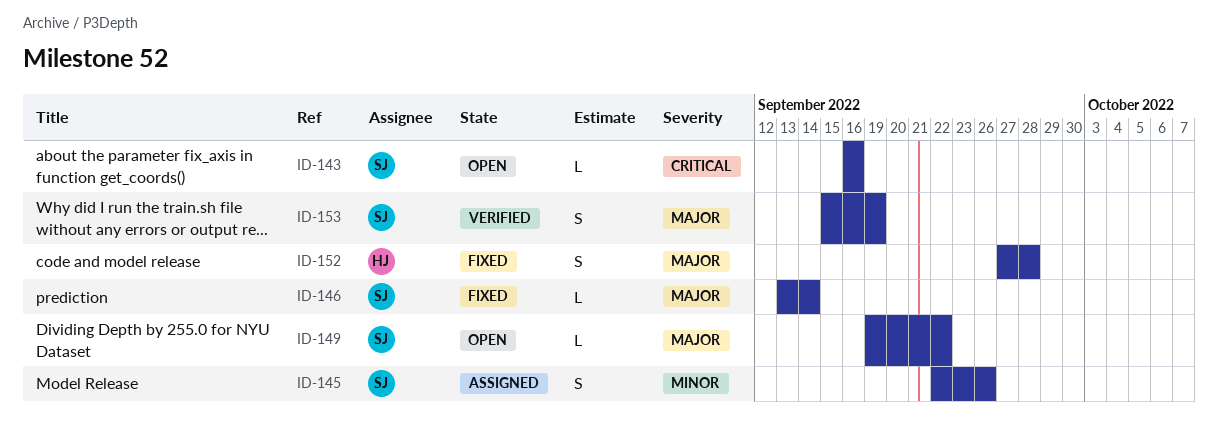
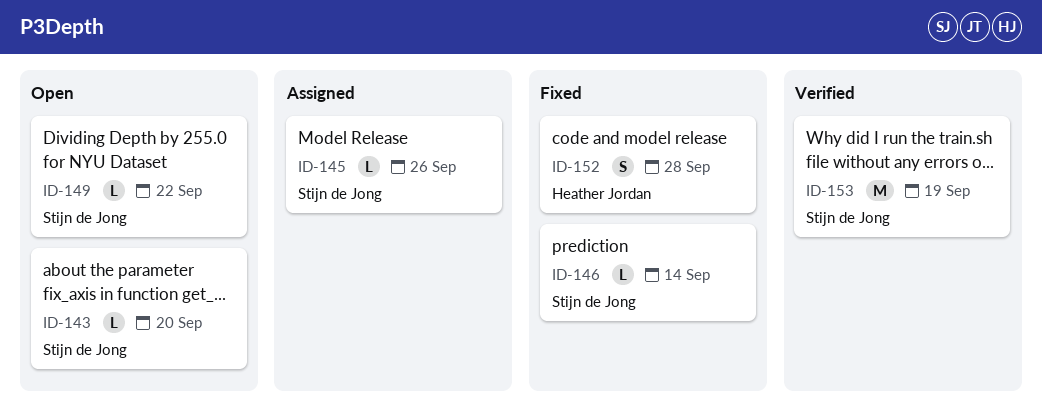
ID-143, due: Sep 16 -> Sep 20
ID-145, estimate: S -> L
ID-153, estimate: S -> M

